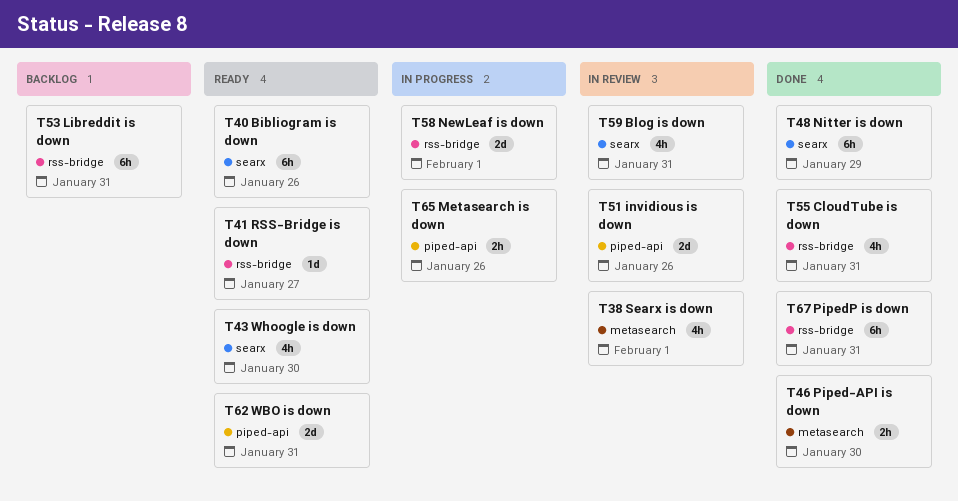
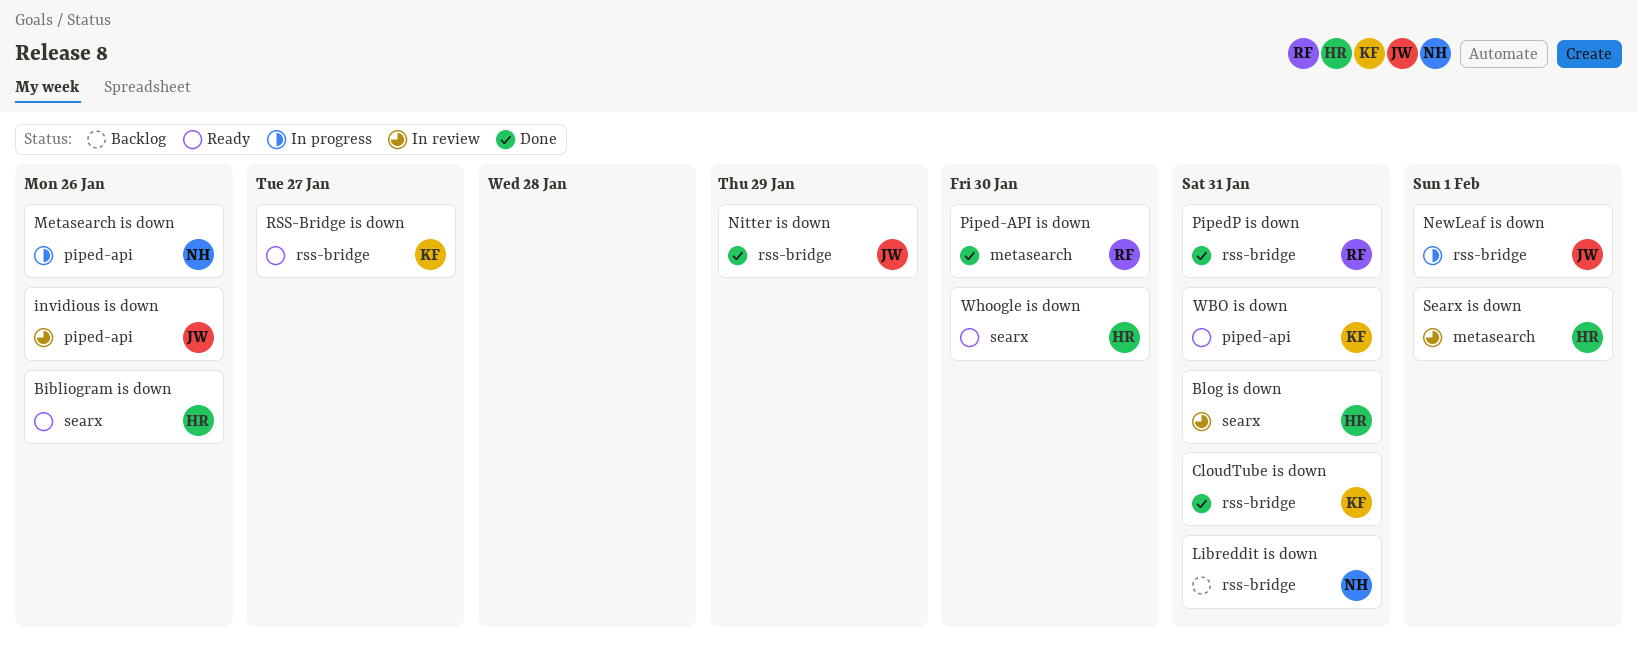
Nitter is down, label: searx -> rss-bridge

